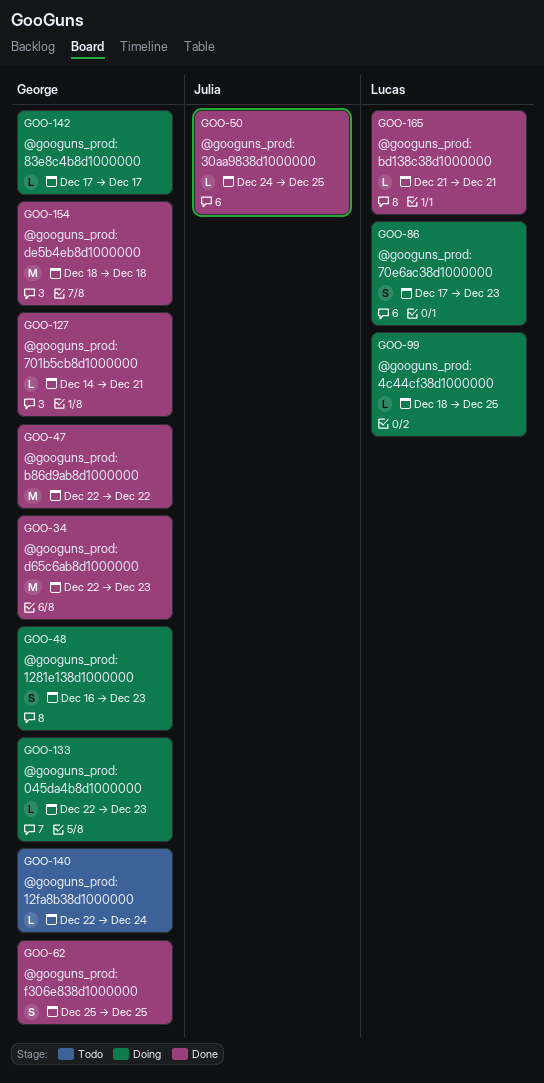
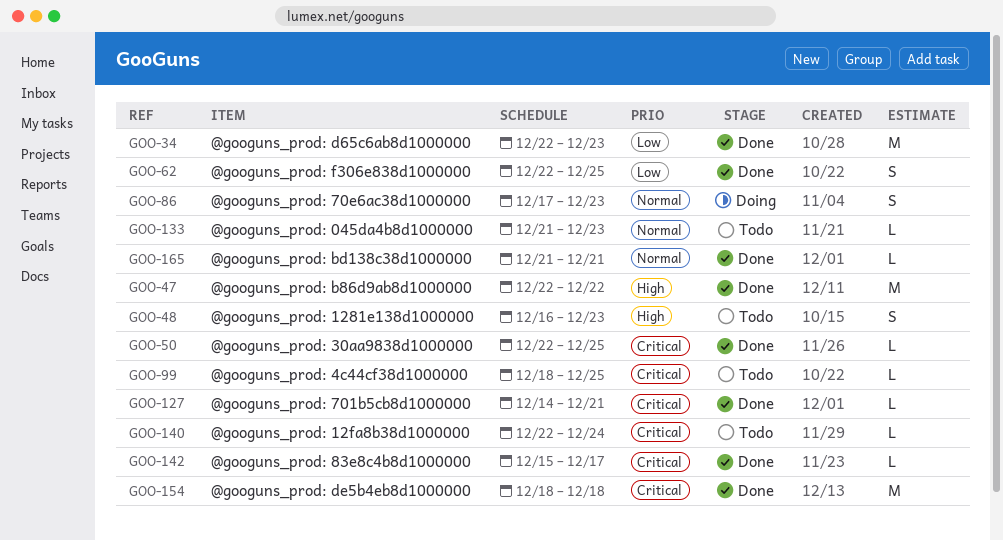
GOO-48, status: Doing -> Todo
GOO-50, start: Dec 24 -> Dec 22
GOO-62, start: Dec 25 -> Dec 22
GOO-99, status: Doing -> Todo
GOO-133, status: Doing -> Todo
GOO-133, start: Dec 22 -> Dec 21
GOO-142, status: Doing -> Done
GOO-142, start: Dec 17 -> Dec 15

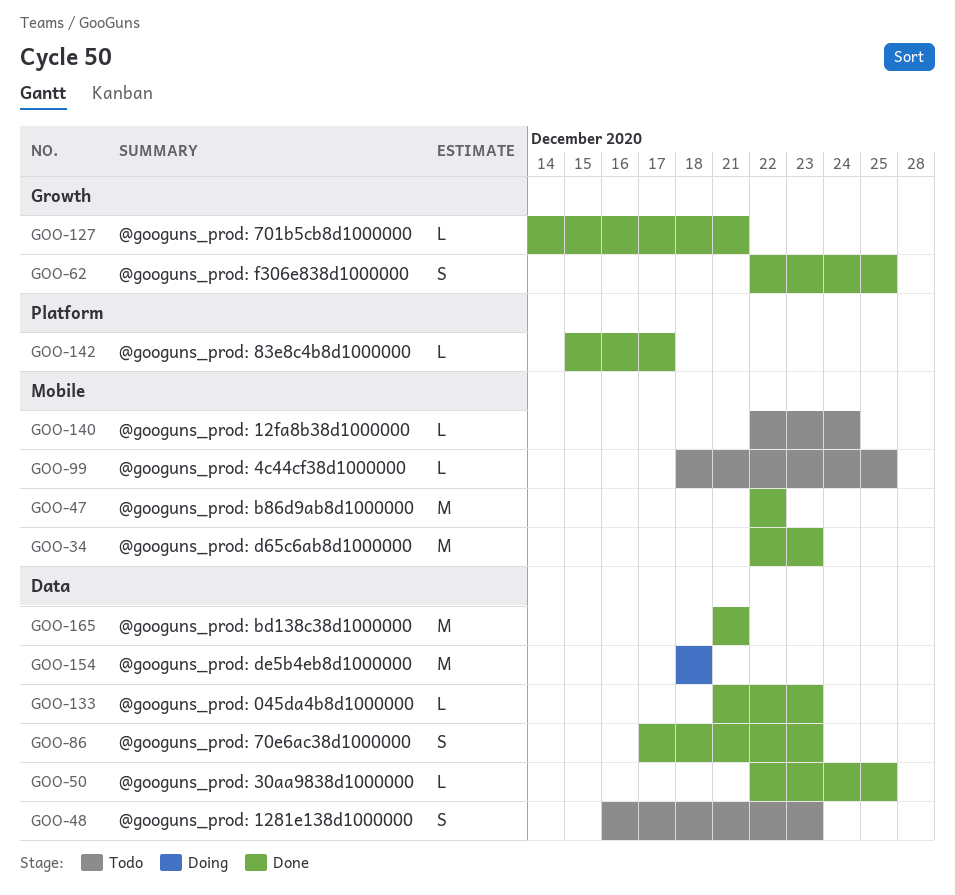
GOO-86, status: Doing -> Done
GOO-133, status: Todo -> Done
GOO-154, status: Done -> Doing
GOO-165, estimate: L -> M

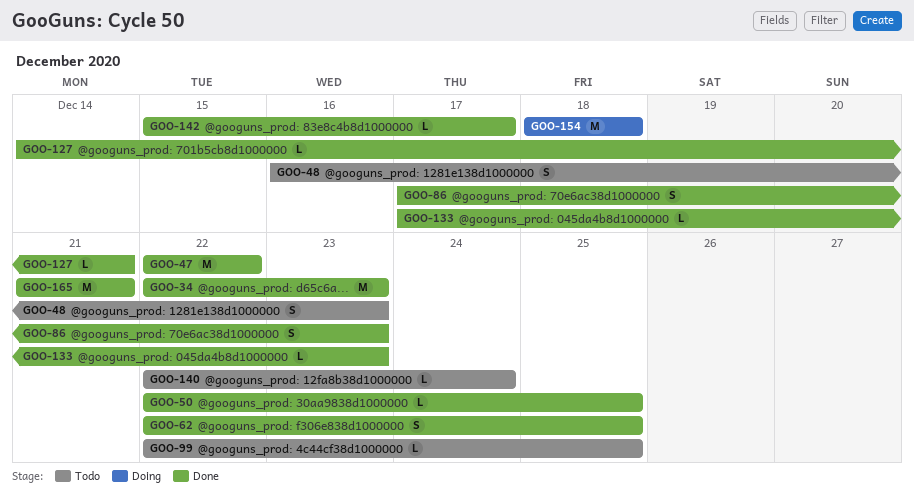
GOO-99, start: Dec 18 -> Dec 22
GOO-133, start: Dec 21 -> Dec 17

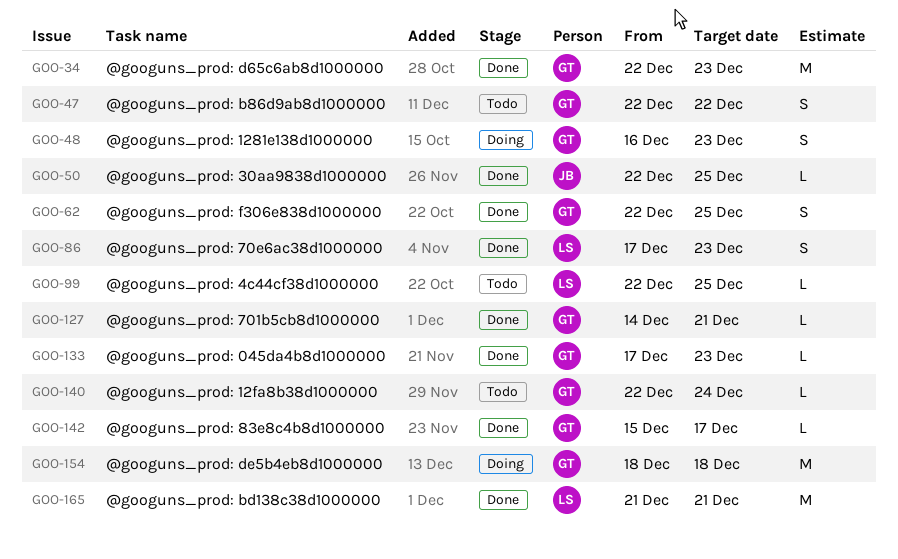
GOO-47, status: Done -> Todo
GOO-47, estimate: M -> S
GOO-48, status: Todo -> Doing

